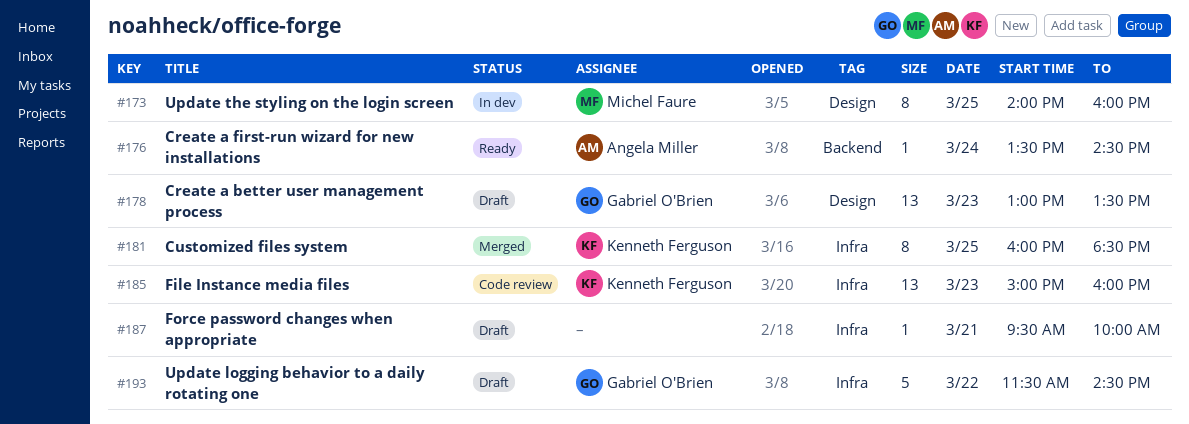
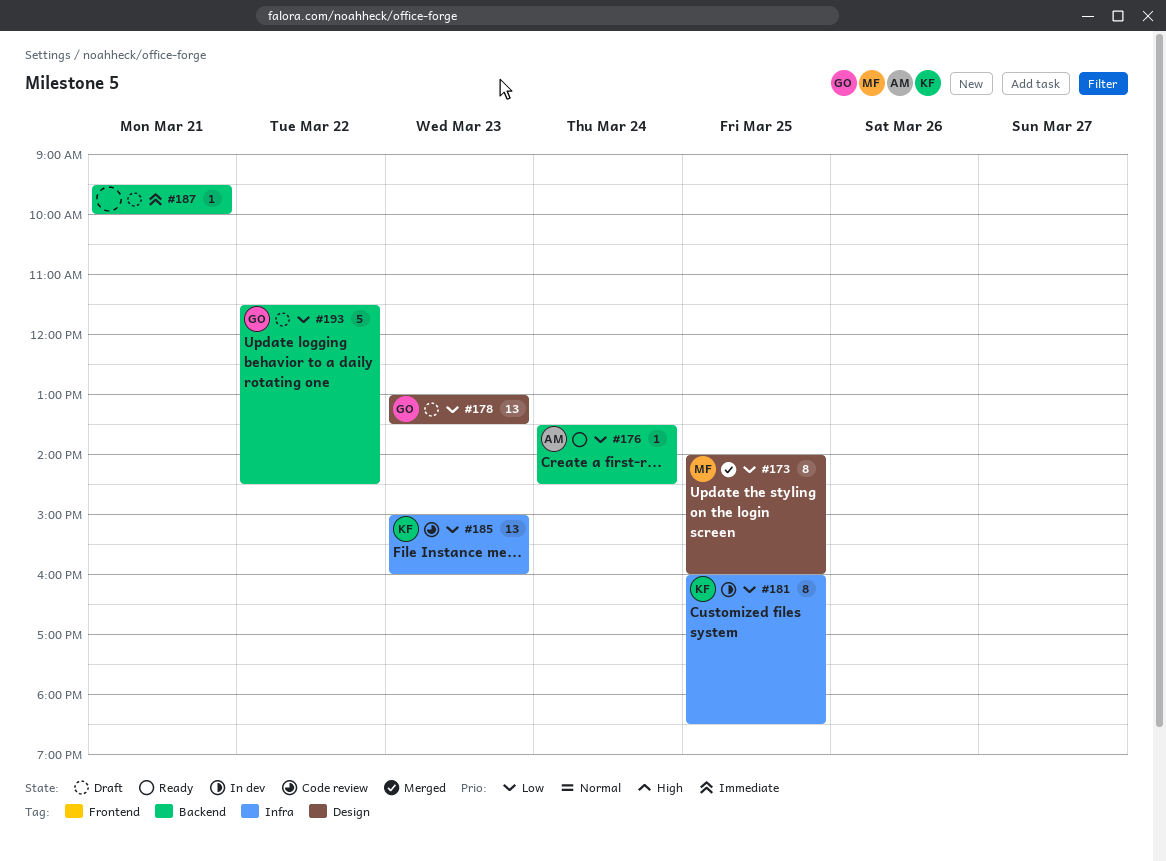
#173, status: In dev -> Merged
#181, status: Merged -> In dev
#187, label: Infra -> Backend
#193, label: Infra -> Backend

